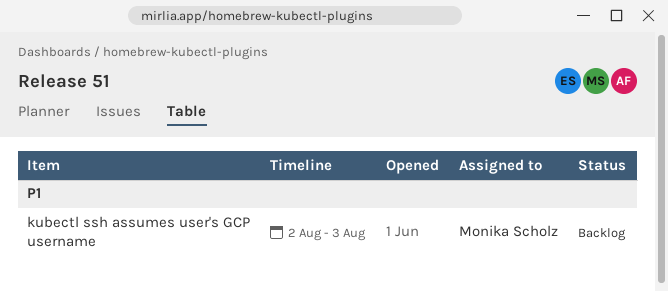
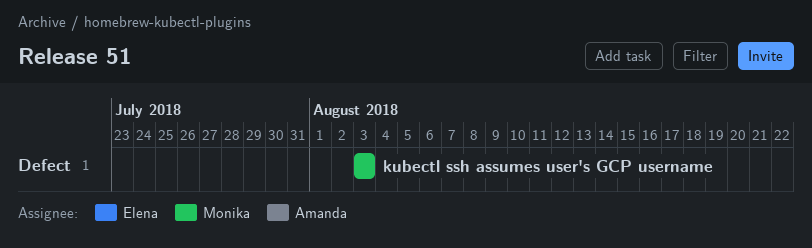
kubectl ssh assumes user's GCP username, start: Aug 2 -> Aug 3

